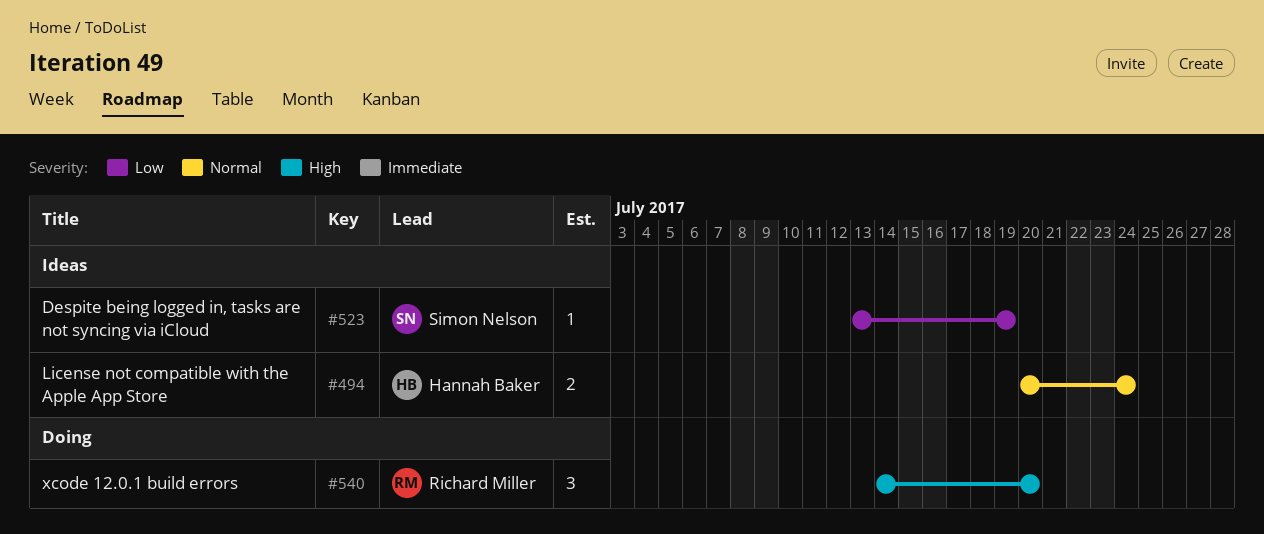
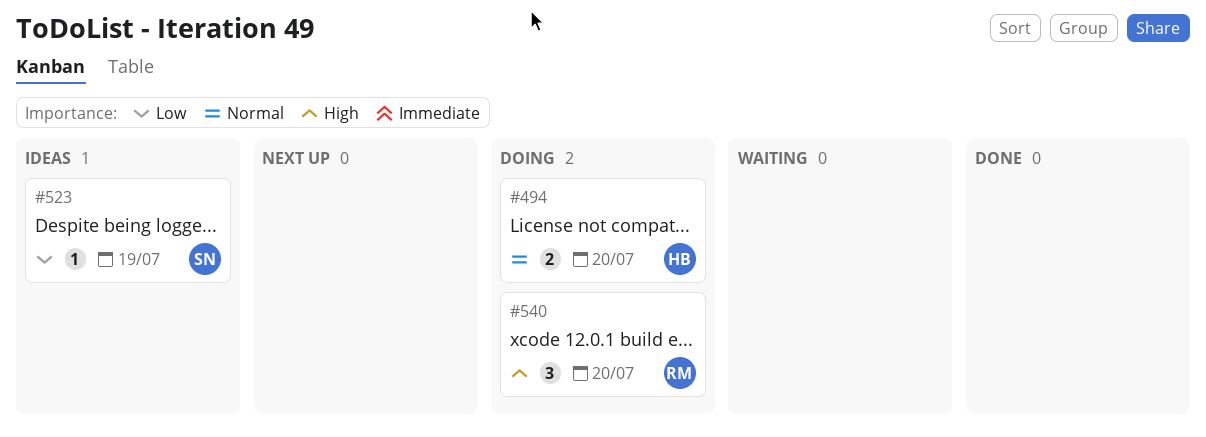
#494, status: Ideas -> Doing
#494, due: Jul 24 -> Jul 20

